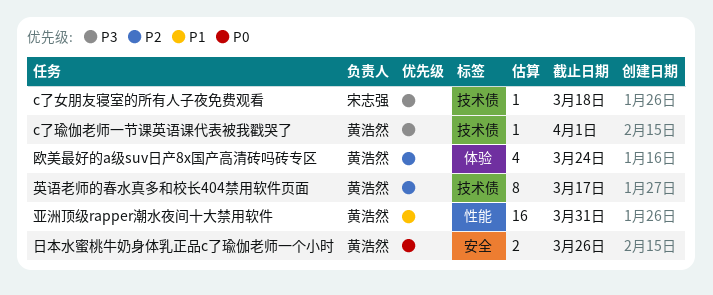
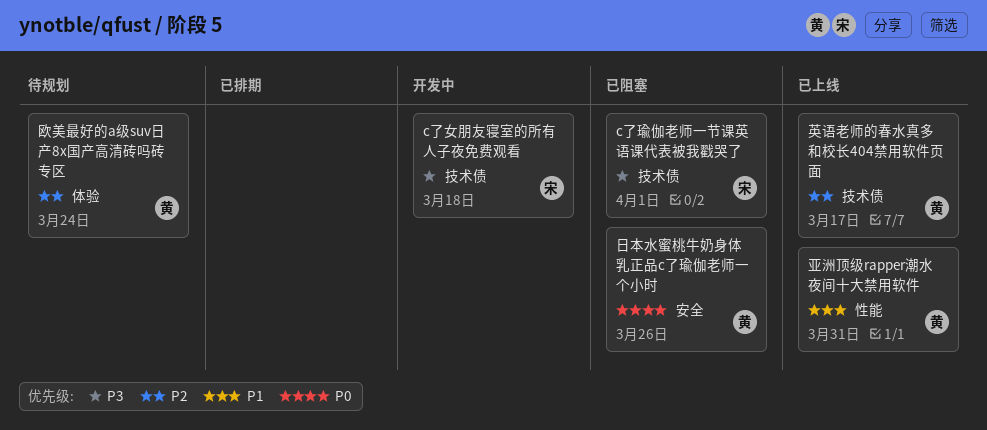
c了瑜伽老师一节课英语课代表被我戳哭了, owner: 黄浩然 -> 宋志强

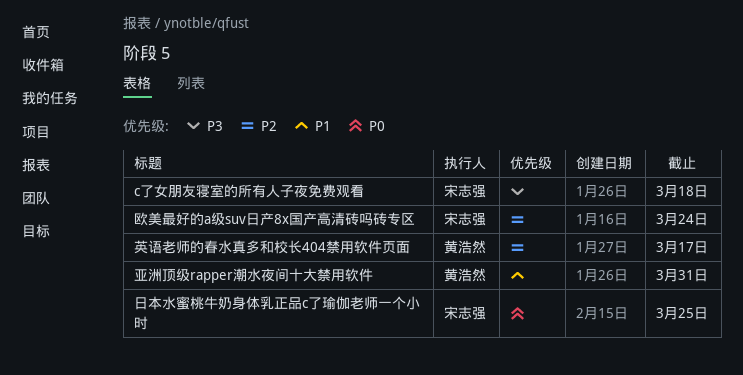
c了瑜伽老师一节课英语课代表被我戳哭了: present -> none
日本水蜜桃牛奶身体乳正品c了瑜伽老师一个小时, owner: 黄浩然 -> 宋志强
日本水蜜桃牛奶身体乳正品c了瑜伽老师一个小时, due: Mar 26 -> Mar 25
欧美最好的a级suv日产8x国产高清砖吗砖专区, owner: 黄浩然 -> 宋志强

